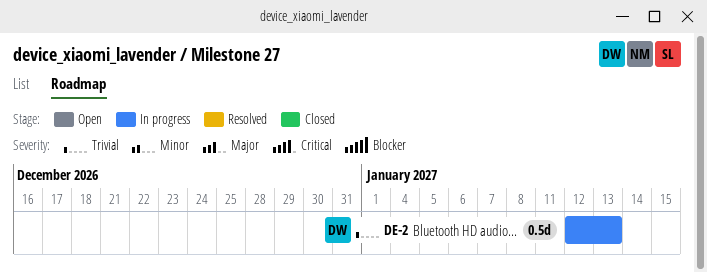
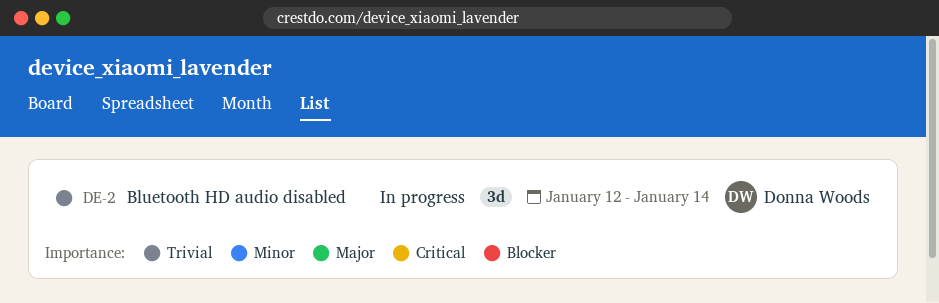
DE-2, estimate: 0.5d -> 3d
DE-2, due: Jan 13 -> Jan 14

